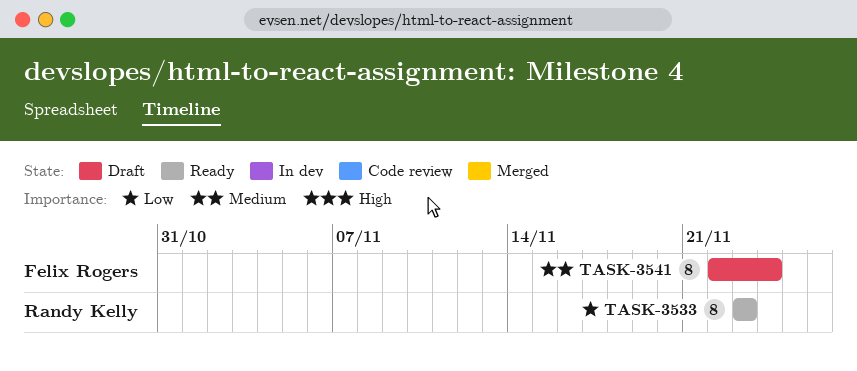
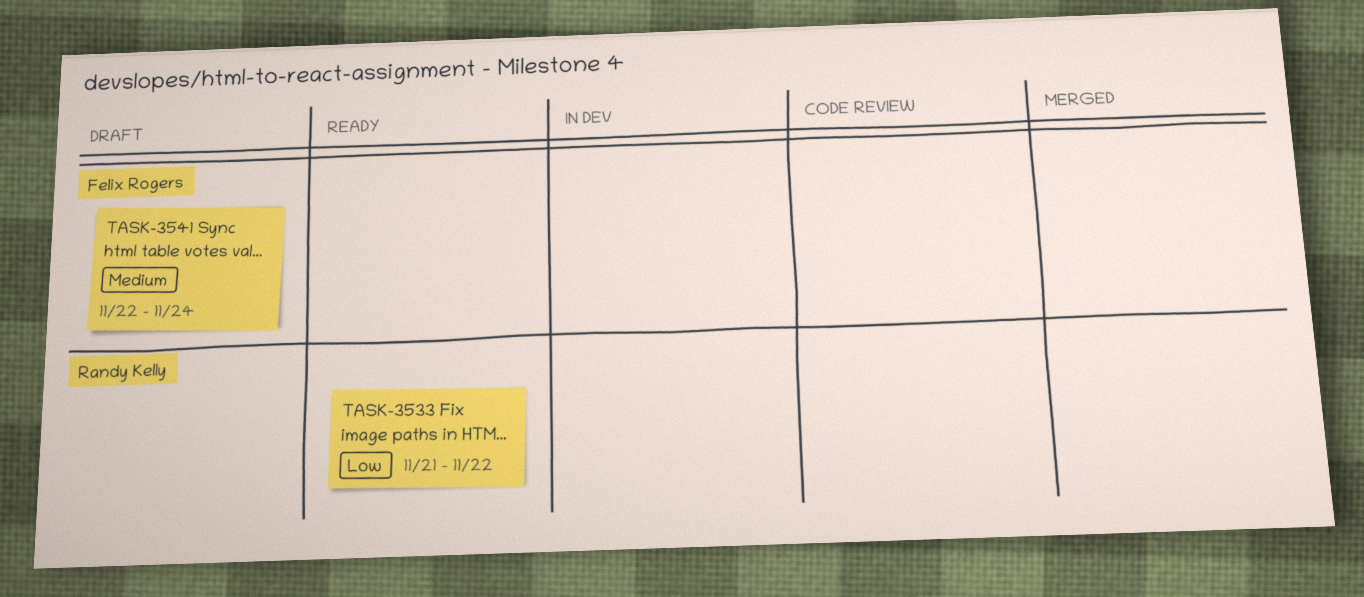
TASK-3533, start: Nov 23 -> Nov 21
TASK-3533, due: Nov 23 -> Nov 22

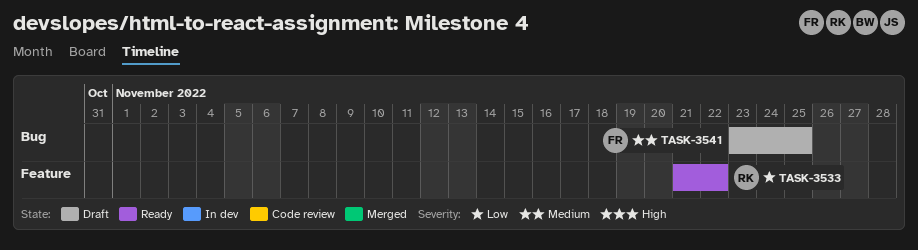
TASK-3541, start: Nov 22 -> Nov 23
TASK-3541, due: Nov 24 -> Nov 25

